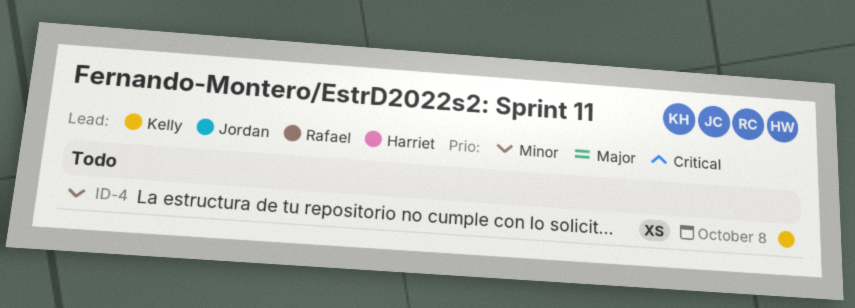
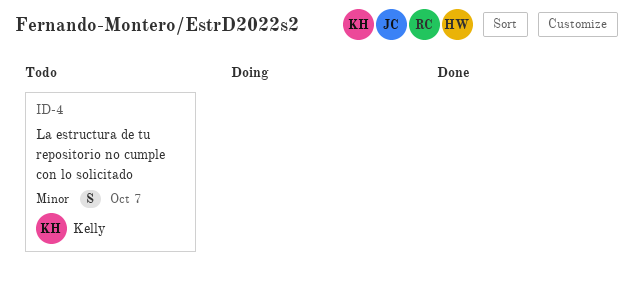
ID-4, estimate: XS -> S
ID-4, due: Oct 8 -> Oct 7

